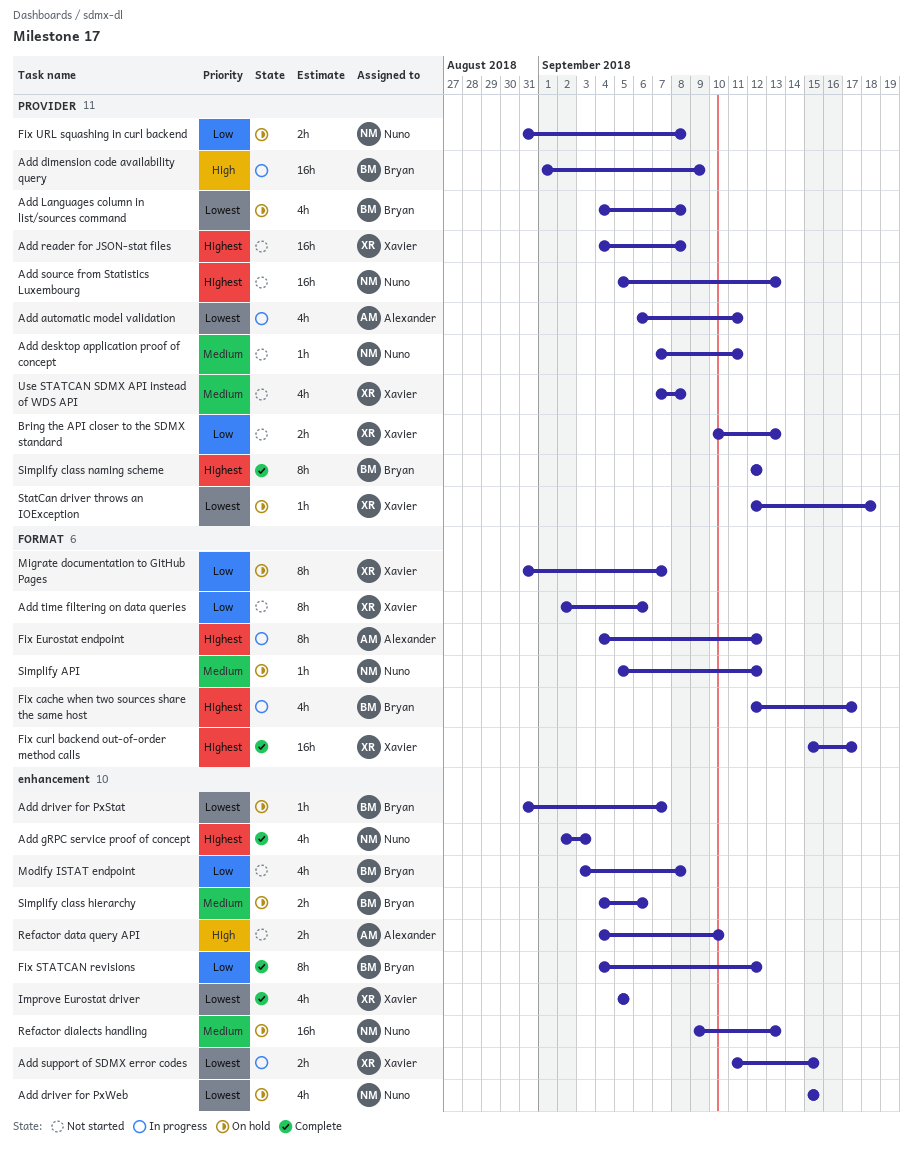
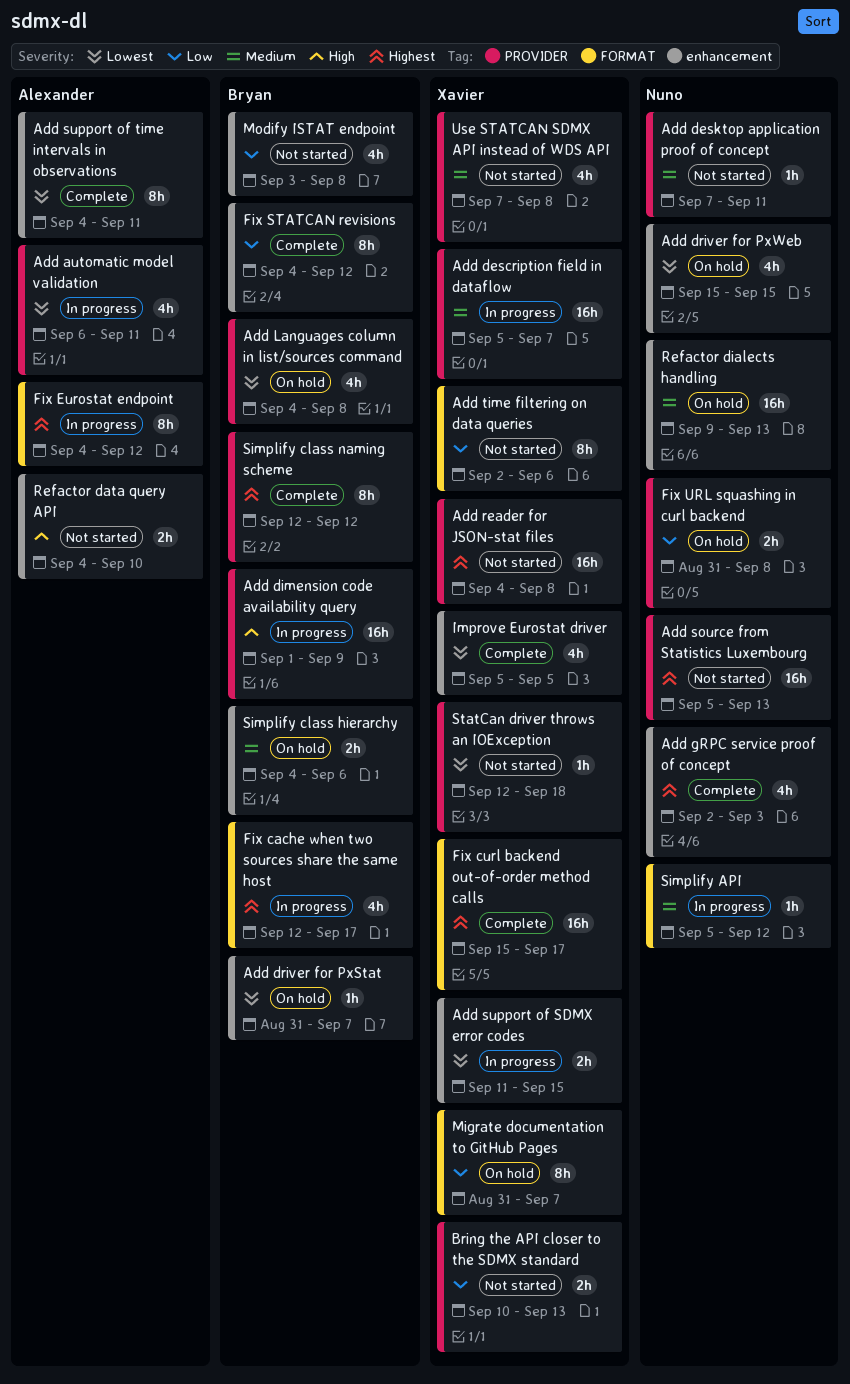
Add description field in dataflow: none -> present
Add support of time intervals in observations: none -> present
Simplify API, status: On hold -> In progress
StatCan driver throws an IOException, status: On hold -> Not started

